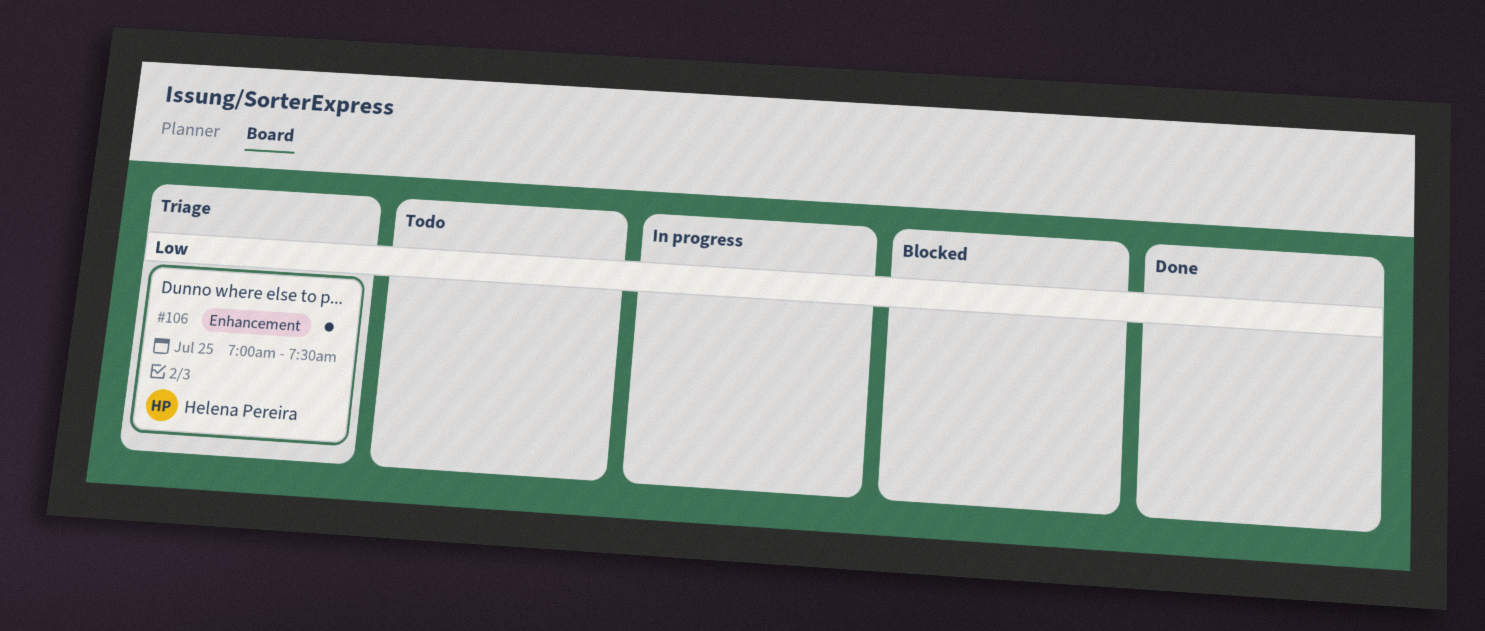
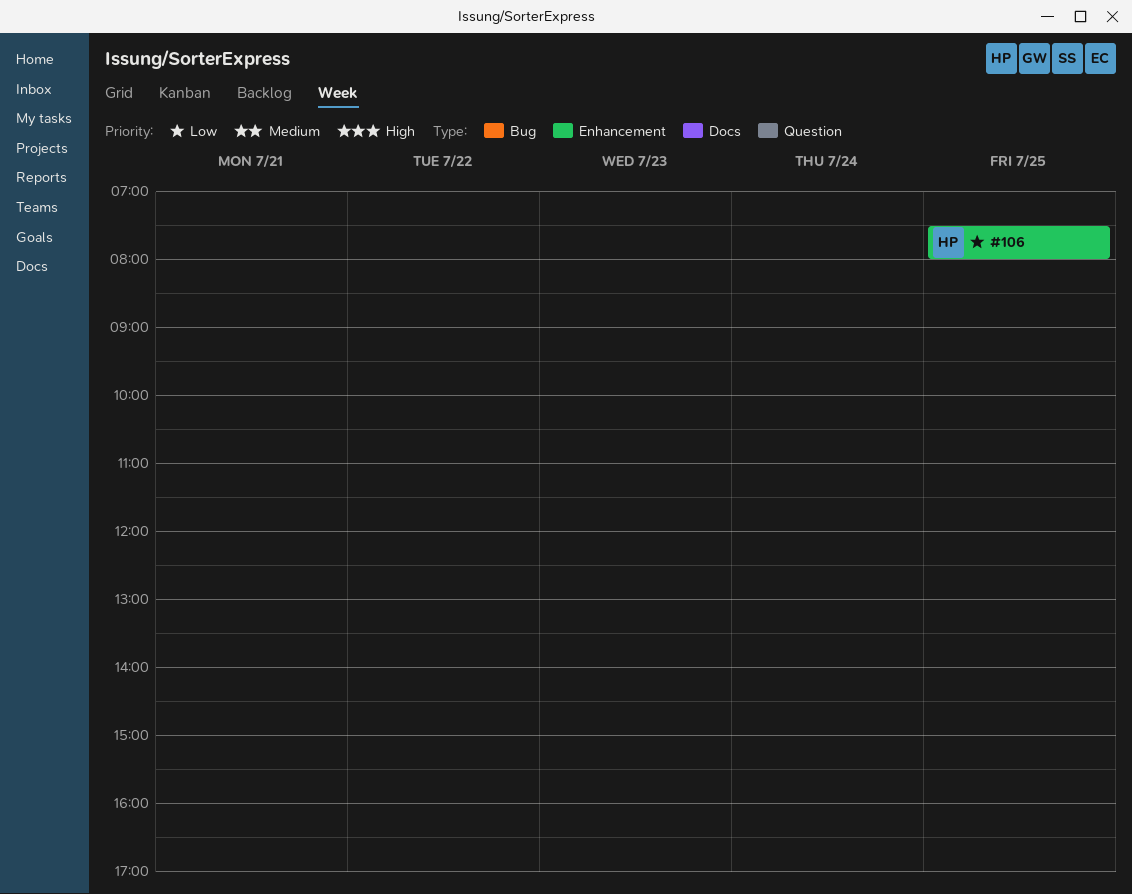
#106, begins: 07:00 -> 07:30
#106, ends: 07:30 -> 08:00

